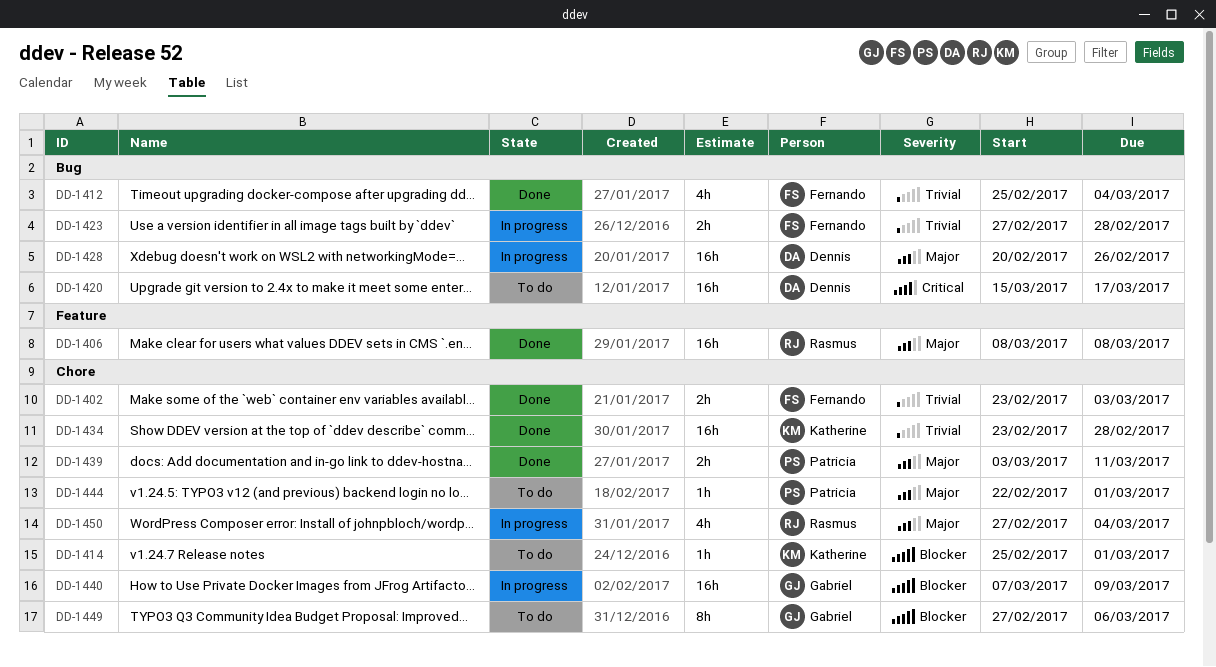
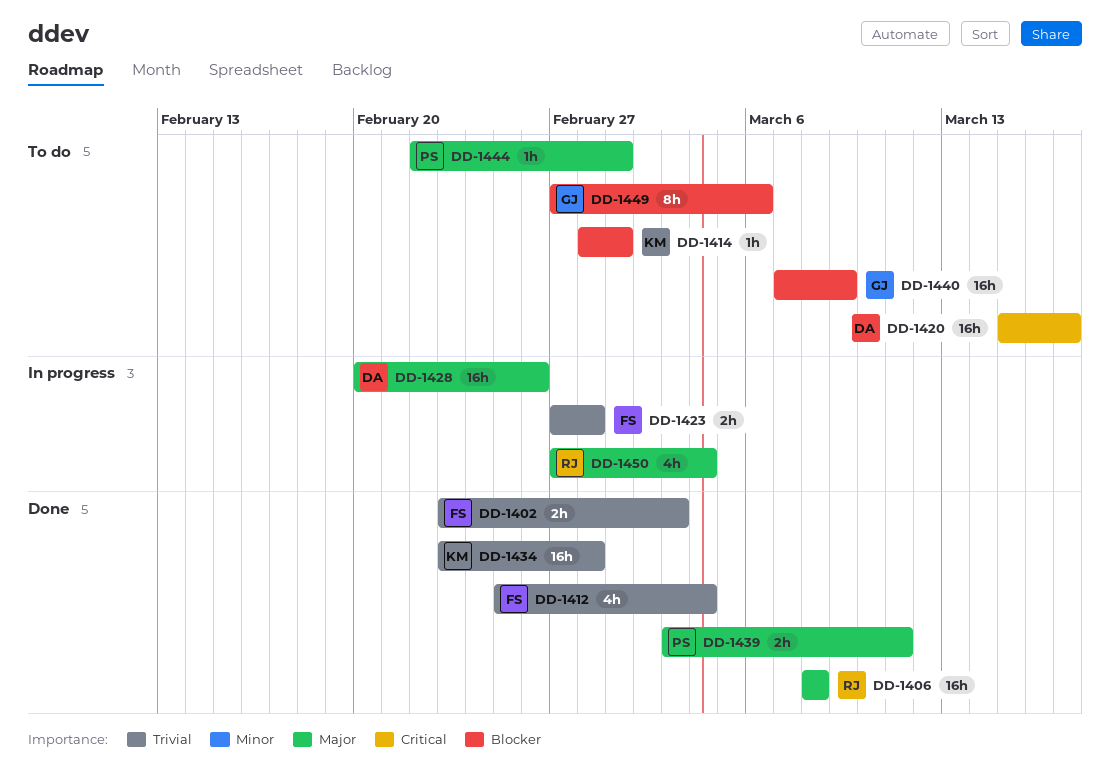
DD-1414, start: Feb 25 -> Feb 28
DD-1440, status: In progress -> To do

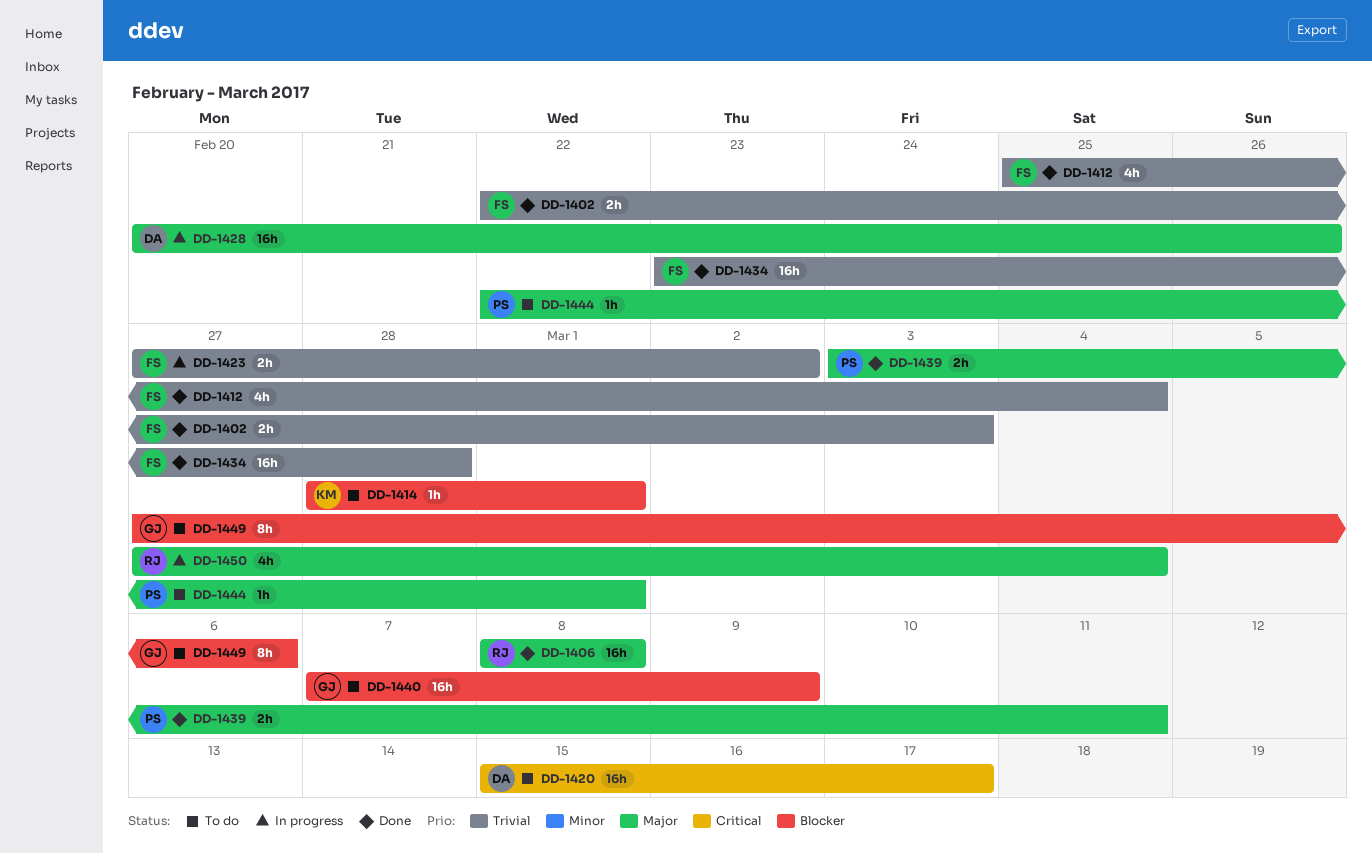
DD-1402, start: Feb 23 -> Feb 22
DD-1423, due: Feb 28 -> Mar 2
DD-1434, owner: KM -> FS

